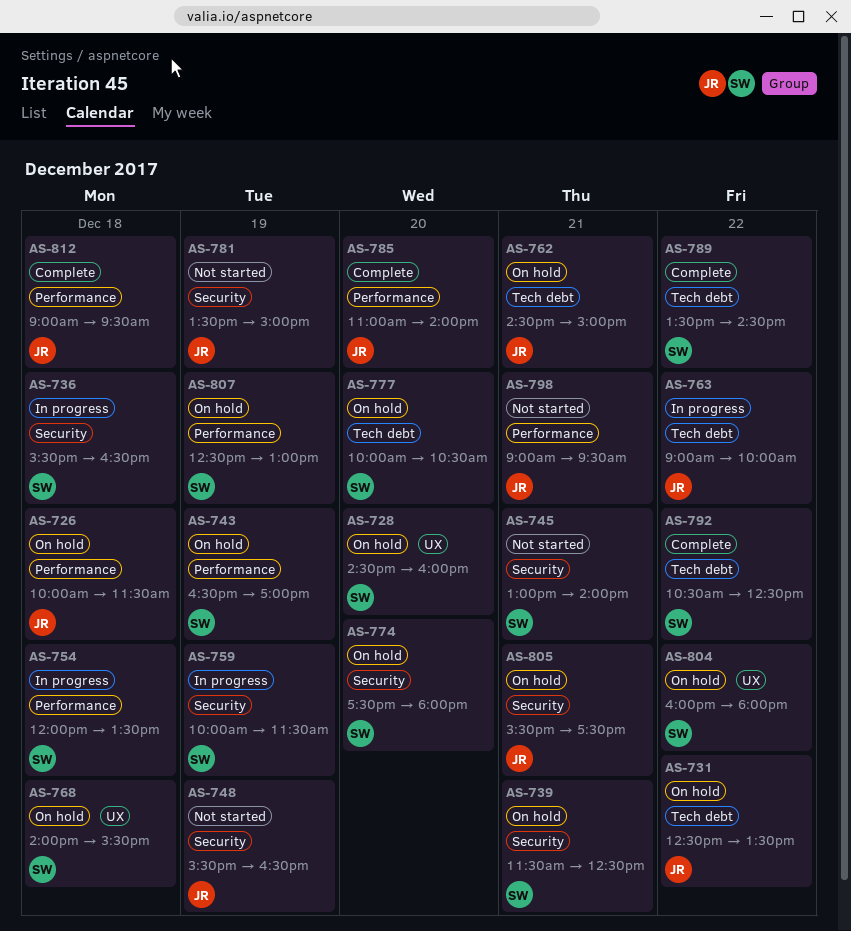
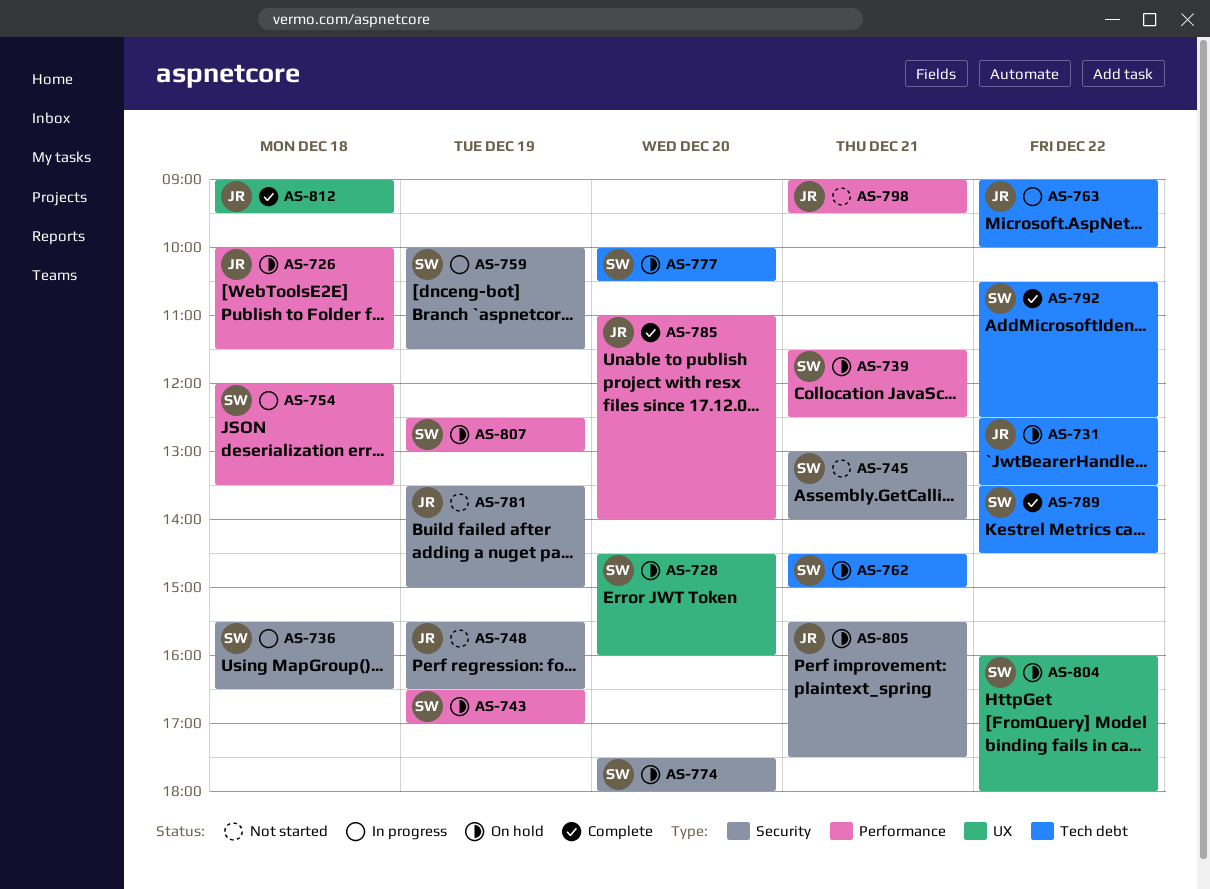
AS-739, label: Security -> Performance
AS-762, owner: JR -> SW
AS-768: present -> none
AS-812, label: Performance -> UX

